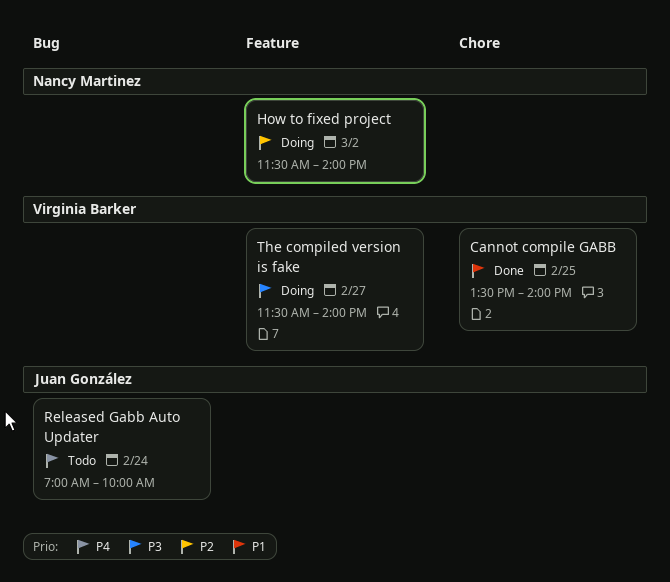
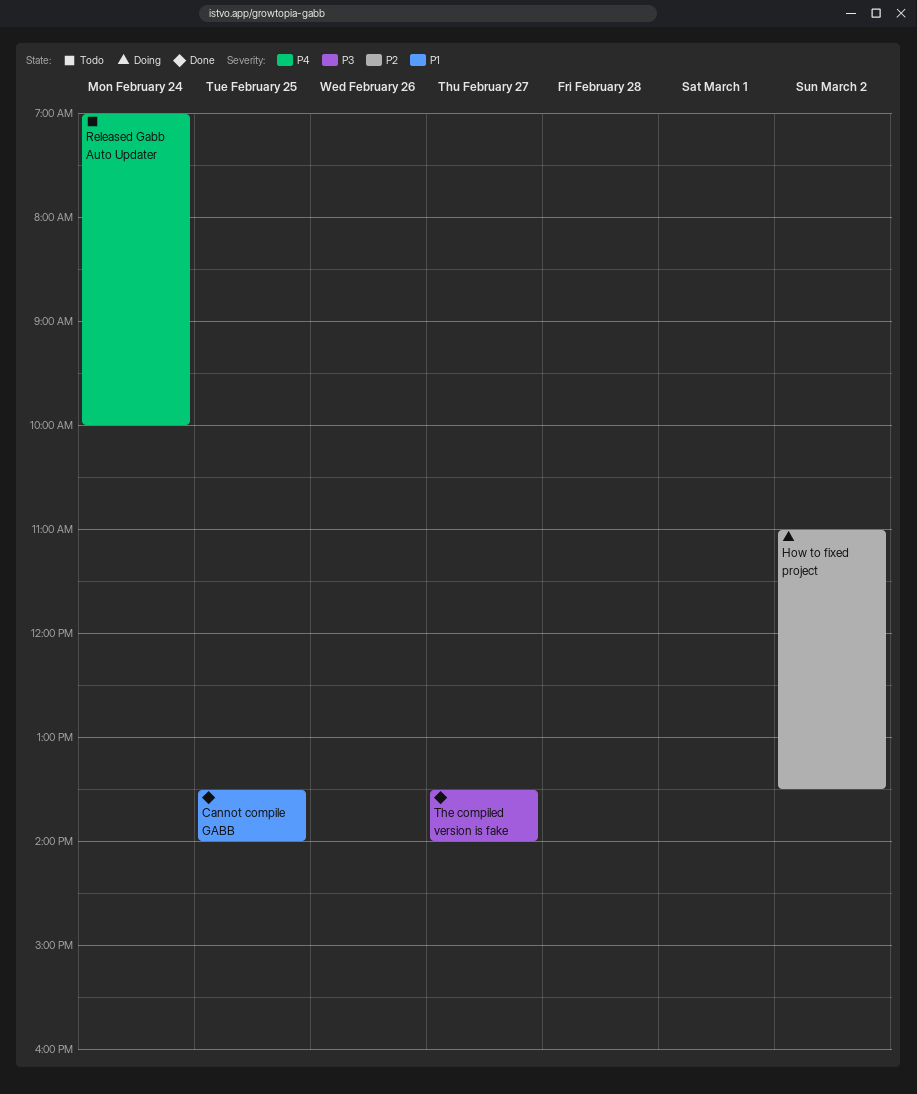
How to fixed project, begins: 11:30 -> 11:00
How to fixed project, ends: 14:00 -> 13:30
The compiled version is fake, status: Doing -> Done
The compiled version is fake, begins: 11:30 -> 13:30

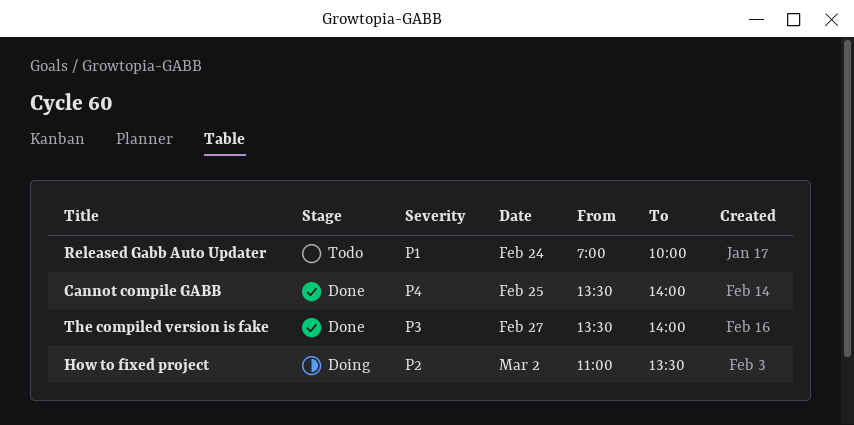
Cannot compile GABB, priority: P1 -> P4
Released Gabb Auto Updater, priority: P4 -> P1

